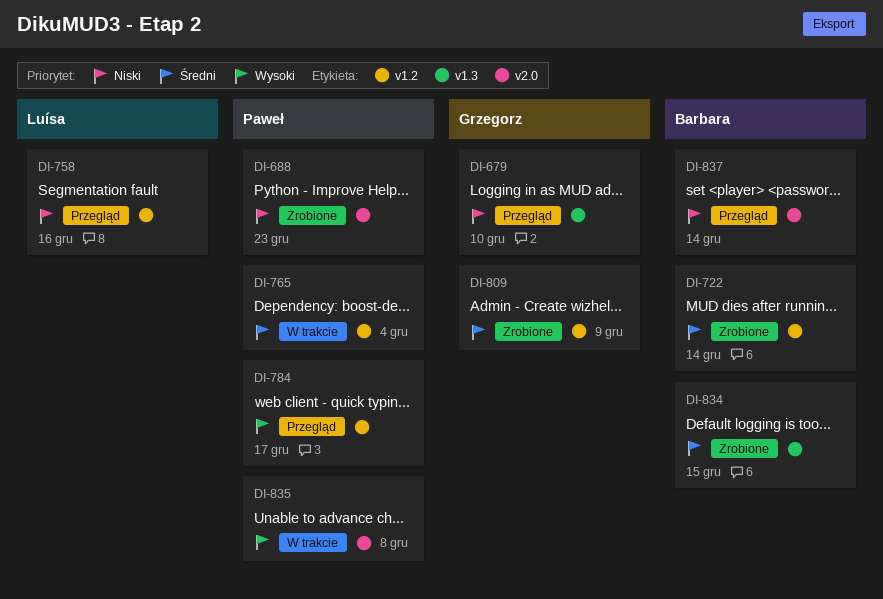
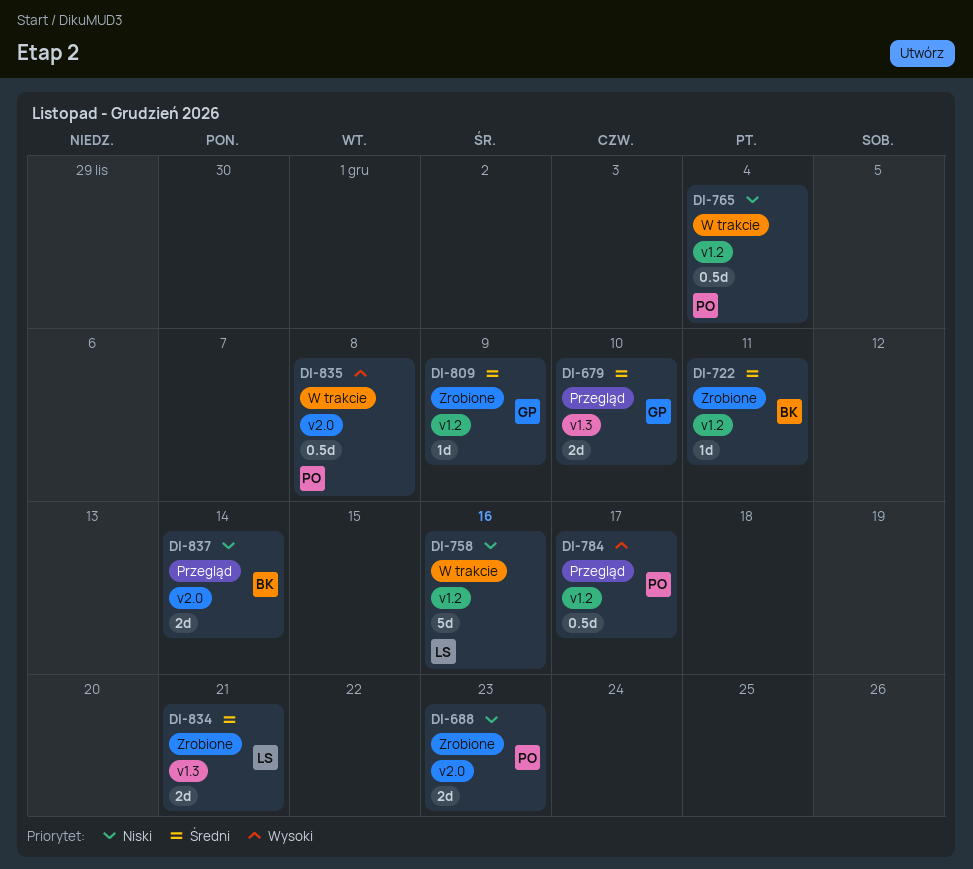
DI-679, priority: Niski -> Średni
DI-722, due: Dec 14 -> Dec 11
DI-758, status: Przegląd -> W trakcie
DI-765, priority: Średni -> Niski
DI-834, owner: Barbara -> Luísa
DI-834, due: Dec 15 -> Dec 21

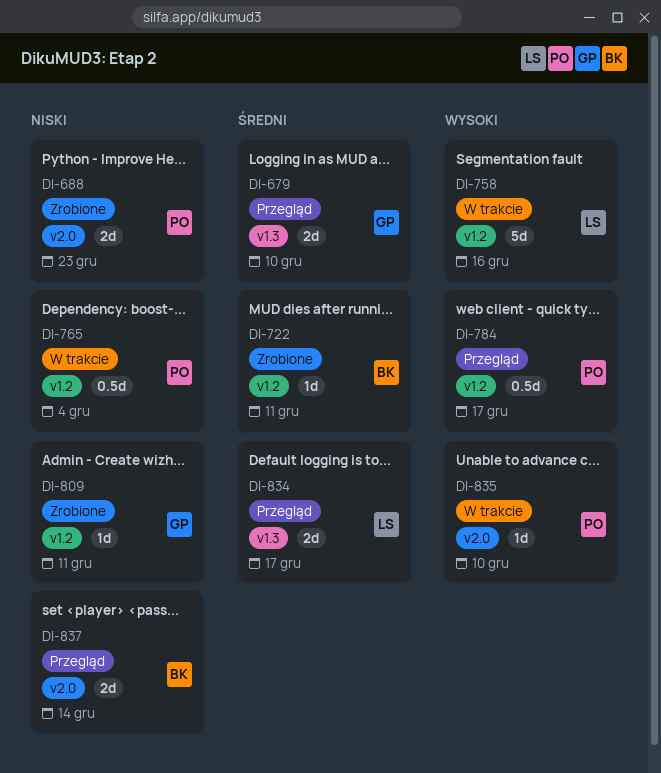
DI-758, priority: Niski -> Wysoki
DI-809, priority: Średni -> Niski
DI-809, due: Dec 9 -> Dec 11
DI-834, status: Zrobione -> Przegląd
DI-834, due: Dec 21 -> Dec 17
DI-835, estimate: 0.5d -> 1d
DI-835, due: Dec 8 -> Dec 10

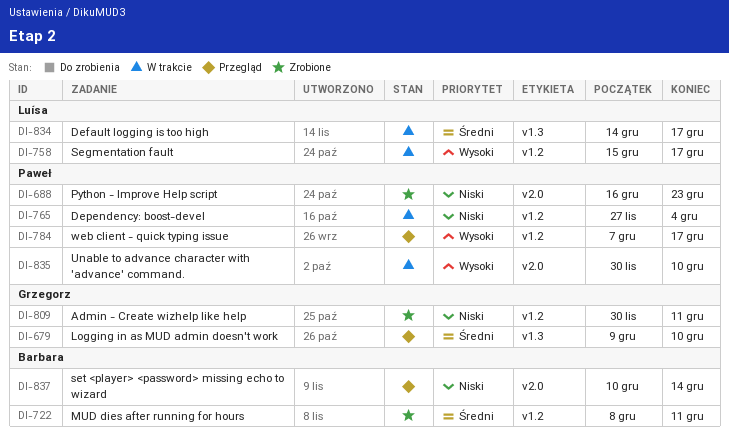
DI-758, due: Dec 16 -> Dec 17
DI-834, status: Przegląd -> W trakcie

